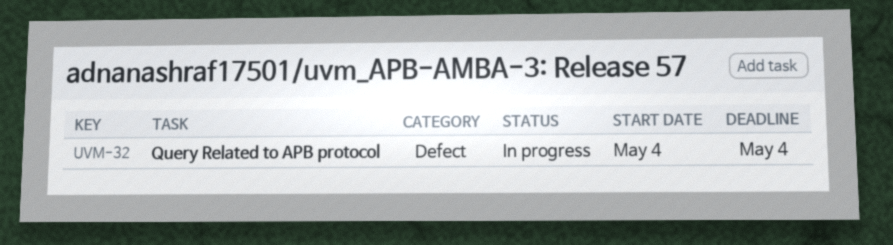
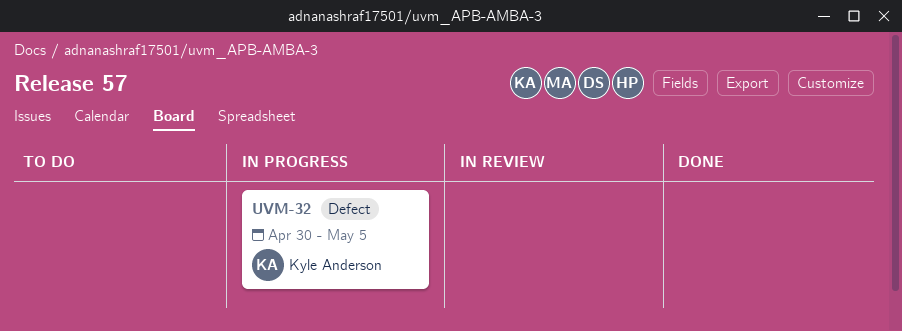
UVM-32, start: May 4 -> Apr 30
UVM-32, due: May 4 -> May 5

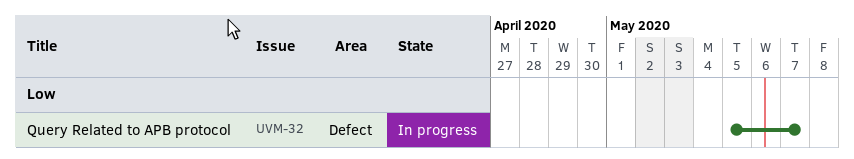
UVM-32, start: Apr 30 -> May 5
UVM-32, due: May 5 -> May 7

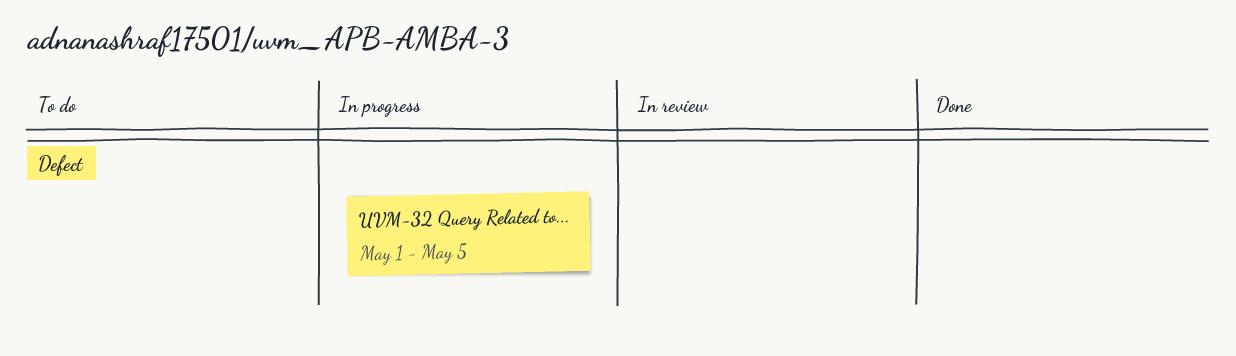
UVM-32, start: May 5 -> May 1
UVM-32, due: May 7 -> May 5

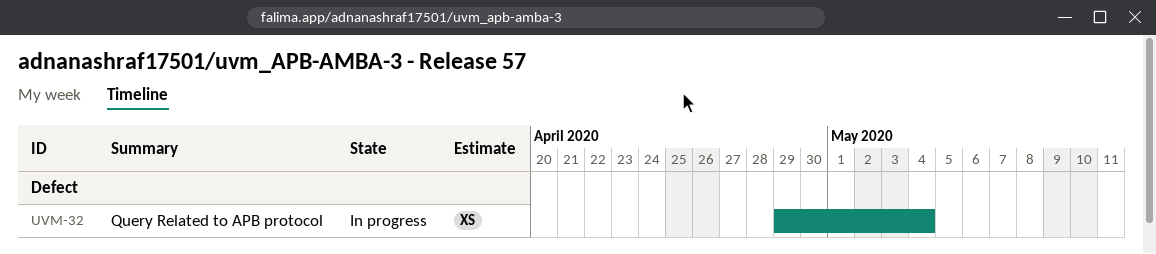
UVM-32, start: May 1 -> Apr 29
UVM-32, due: May 5 -> May 4

